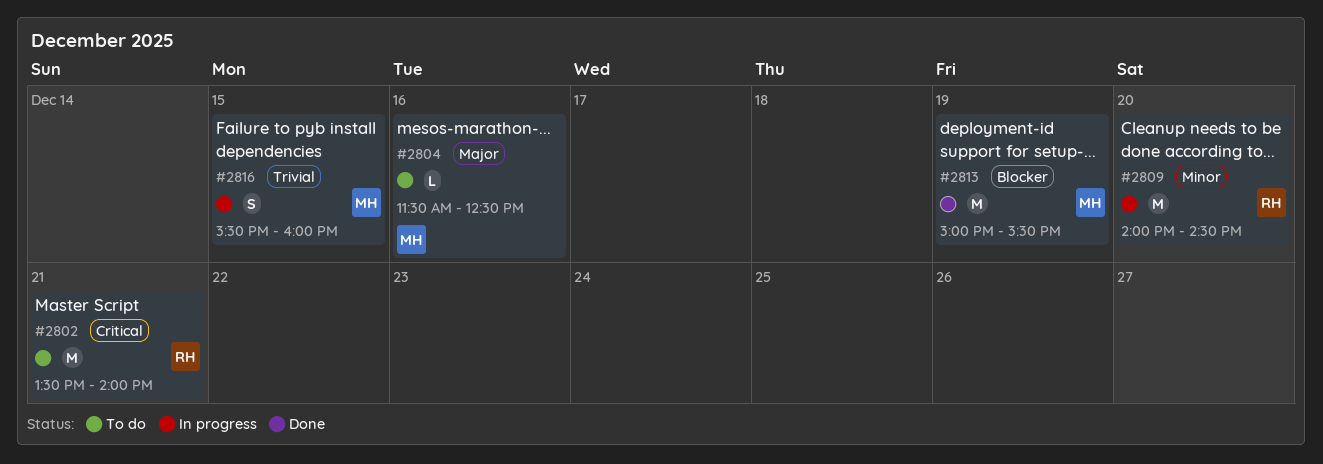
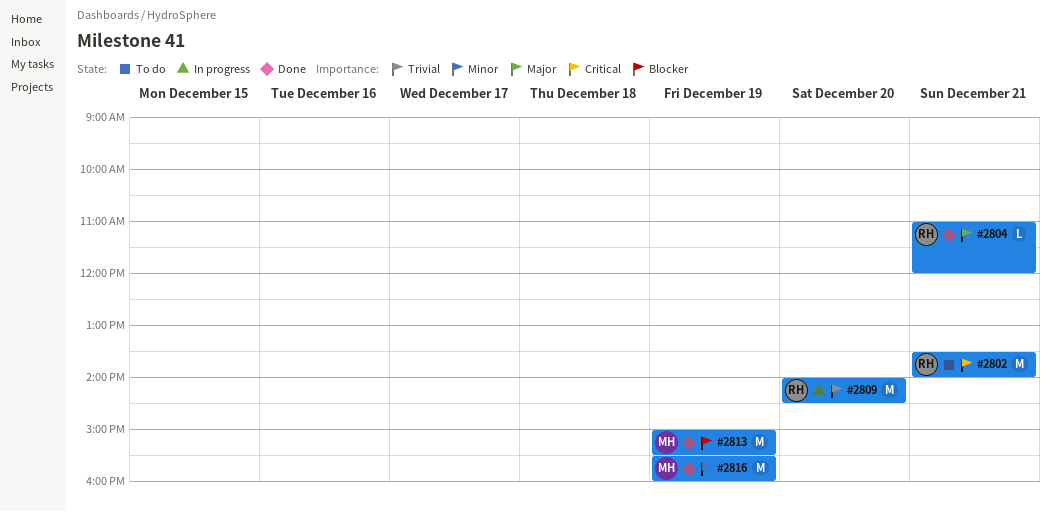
#2804, status: To do -> Done
#2804, owner: MH -> RH
#2804, day: Dec 16 -> Dec 21
#2804, begins: 11:30 -> 11:00
#2804, ends: 12:30 -> 12:00
#2809, priority: Minor -> Trivial
#2816, status: In progress -> Done
#2816, priority: Trivial -> Minor
#2816, estimate: S -> M
#2816, day: Dec 15 -> Dec 19

